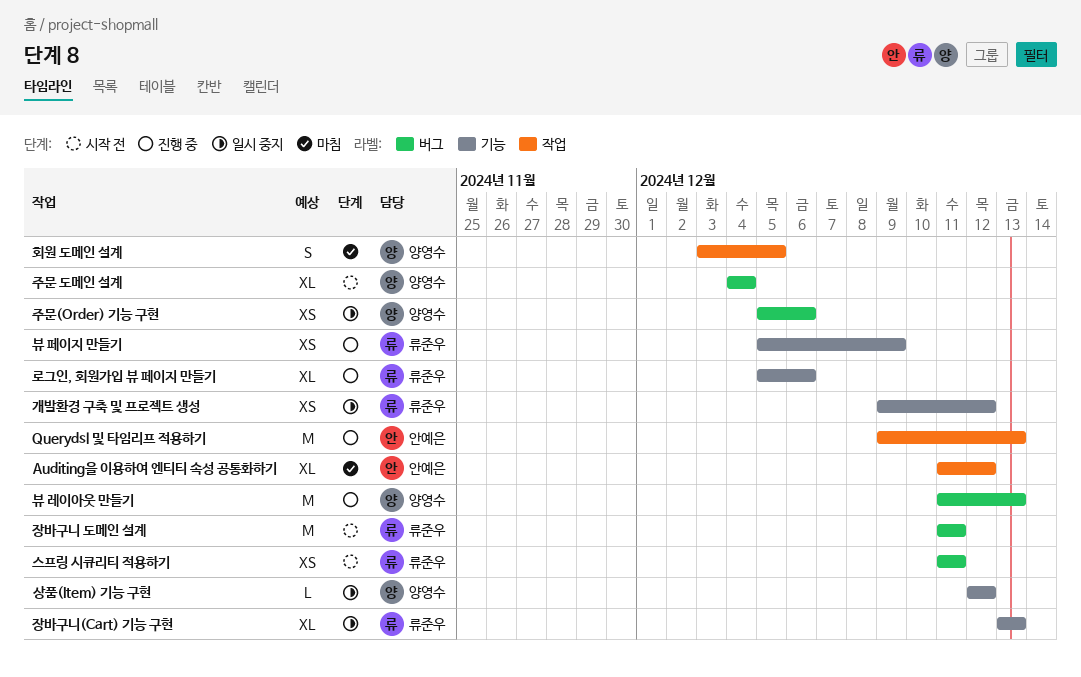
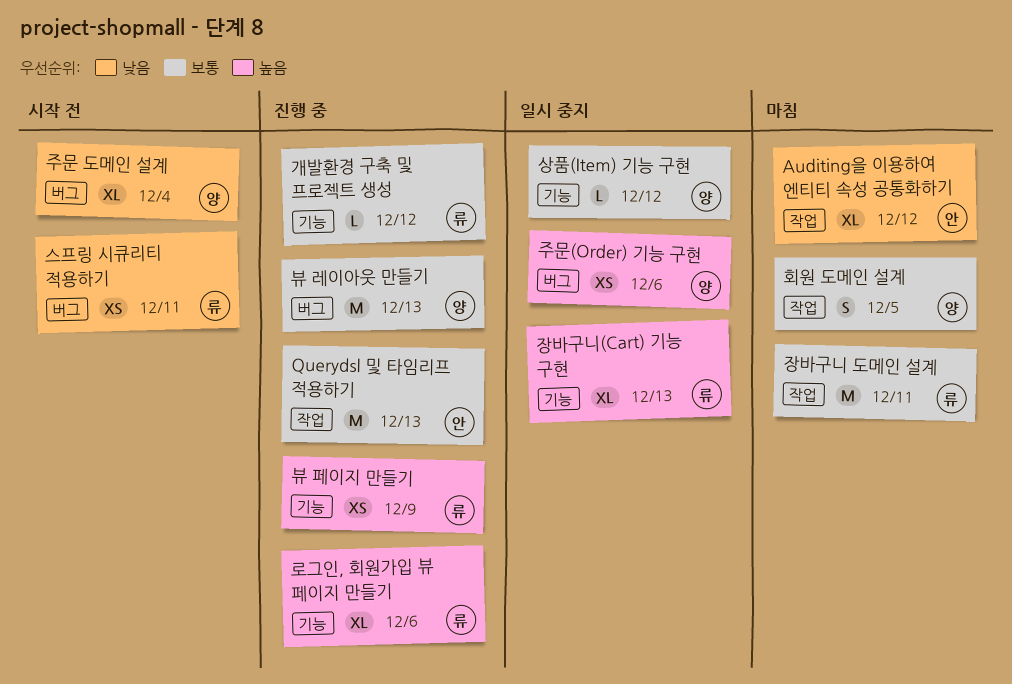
개발환경 구축 및 프로젝트 생성, status: 일시 중지 -> 진행 중
개발환경 구축 및 프로젝트 생성, estimate: XS -> L
장바구니 도메인 설계, status: 시작 전 -> 마침
장바구니 도메인 설계, label: 버그 -> 작업

